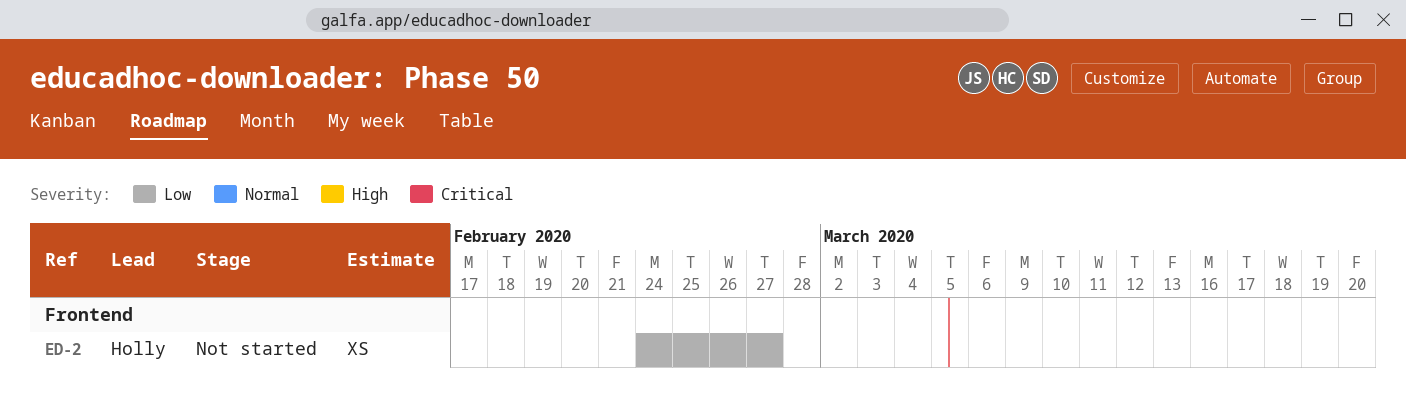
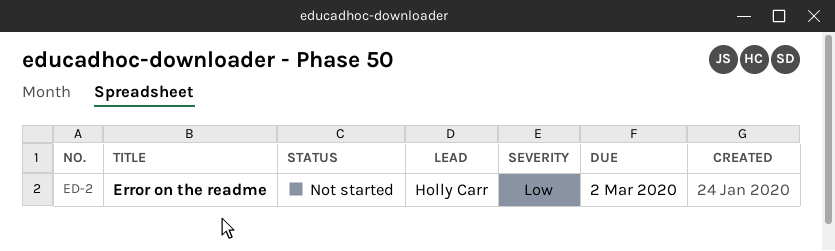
ED-2, due: Feb 27 -> Mar 2

